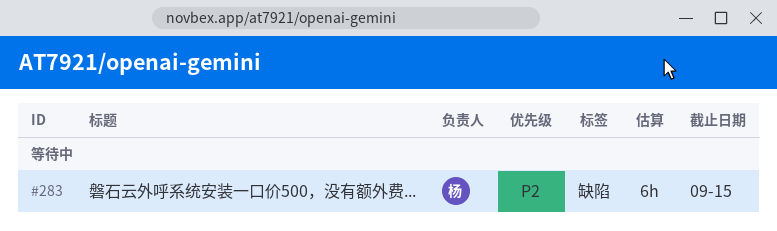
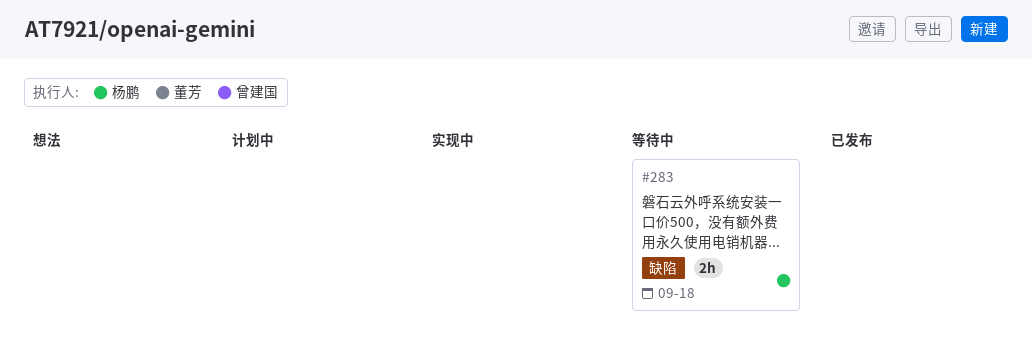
#283, estimate: 6h -> 2h
#283, due: Sep 15 -> Sep 18

